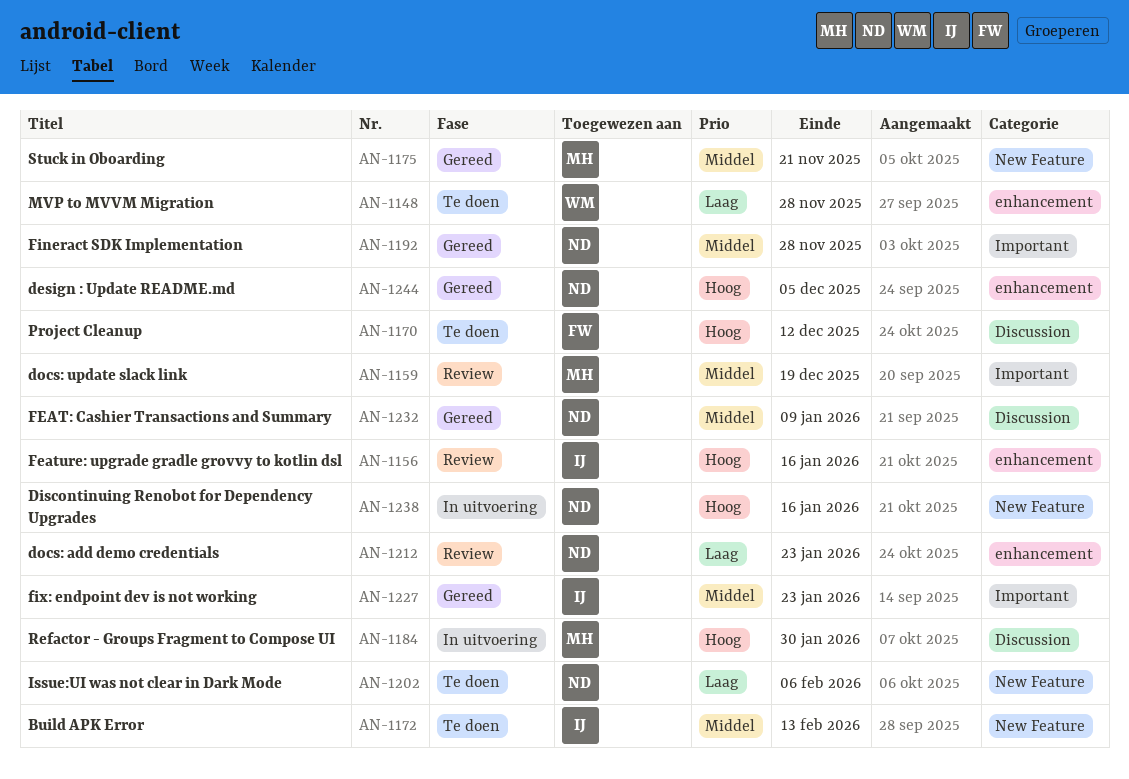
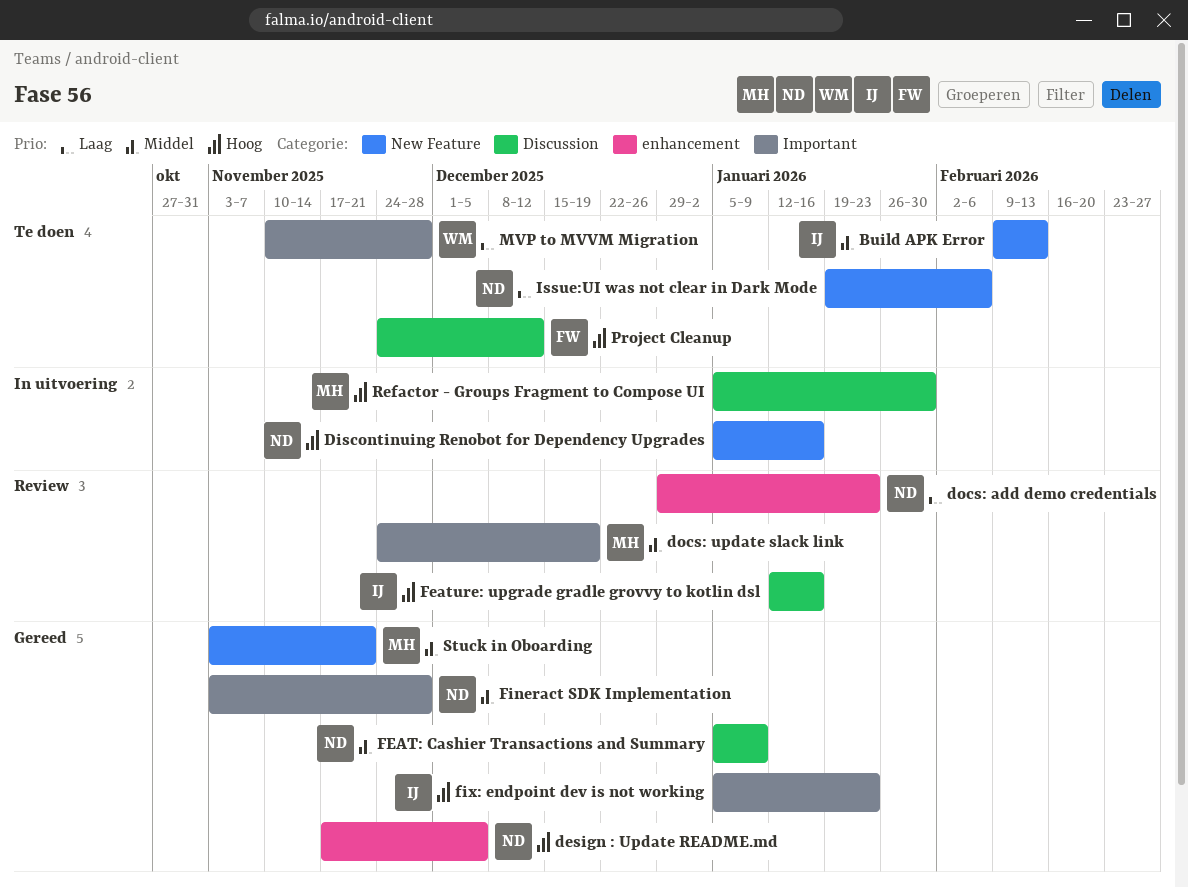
Feature: upgrade gradle grovvy to kotlin dsl, label: enhancement -> Discussion
fix: endpoint dev is not working, priority: Middel -> Hoog
MVP to MVVM Migration, label: enhancement -> Important

